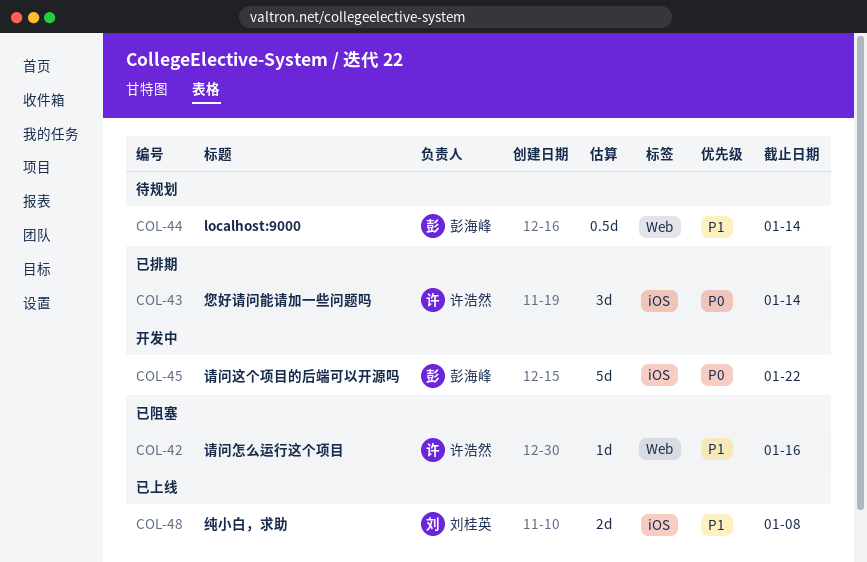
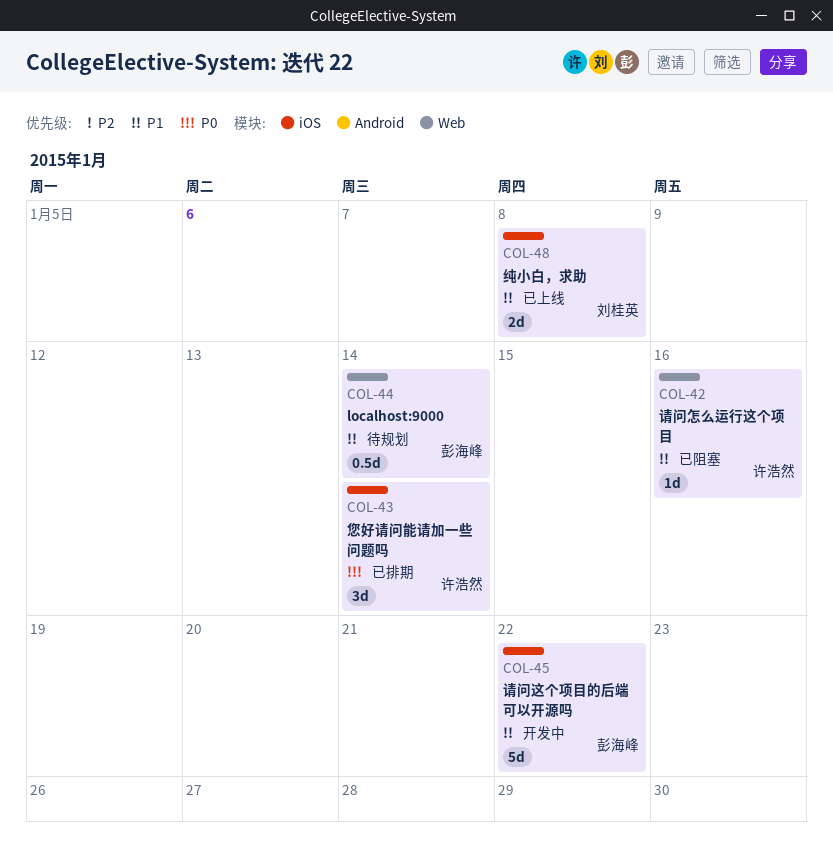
COL-45, priority: P0 -> P1

